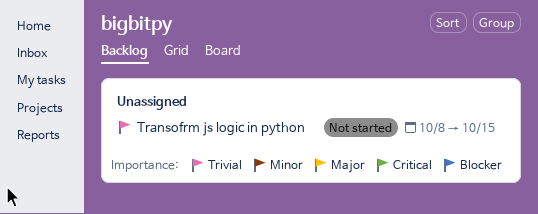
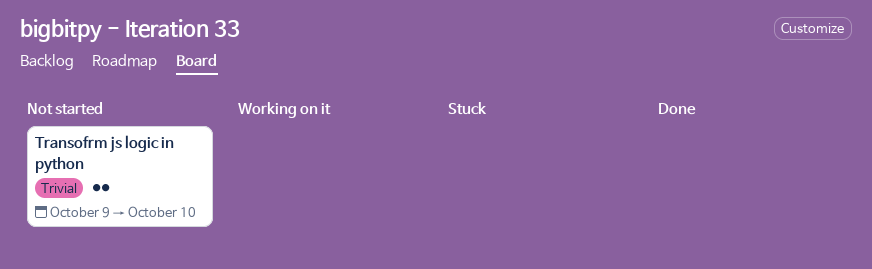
Transofrm js logic in python, start: Oct 8 -> Oct 9
Transofrm js logic in python, due: Oct 15 -> Oct 10

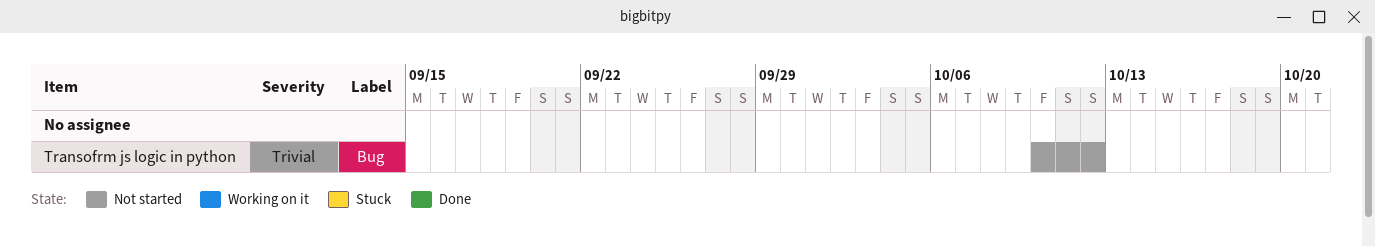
Transofrm js logic in python, start: Oct 9 -> Oct 10
Transofrm js logic in python, due: Oct 10 -> Oct 12

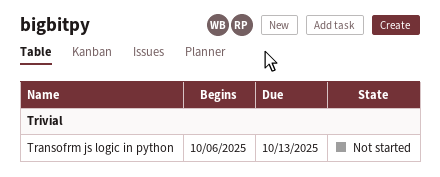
Transofrm js logic in python, start: Oct 10 -> Oct 6
Transofrm js logic in python, due: Oct 12 -> Oct 13

